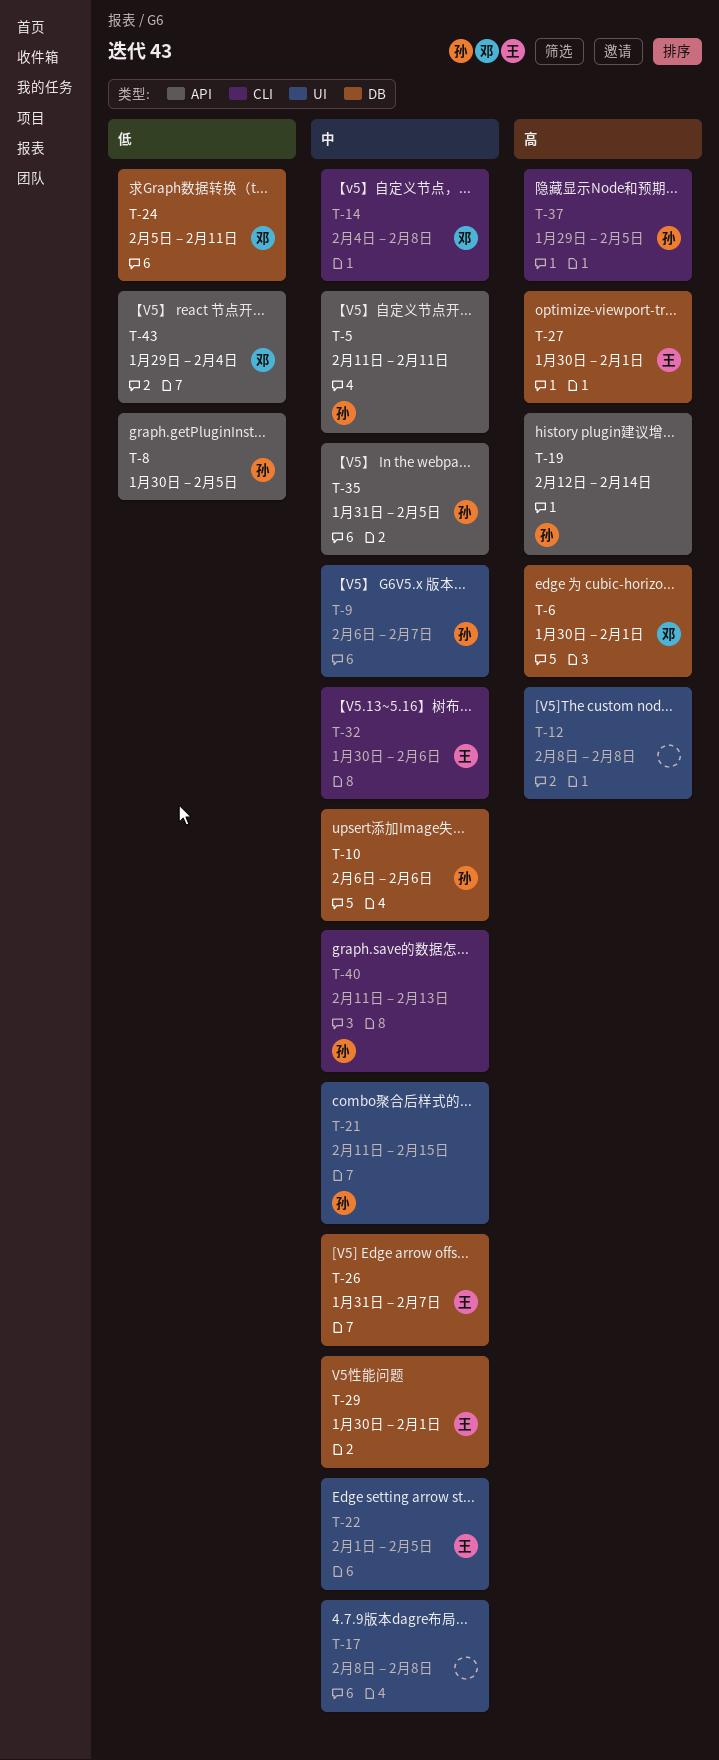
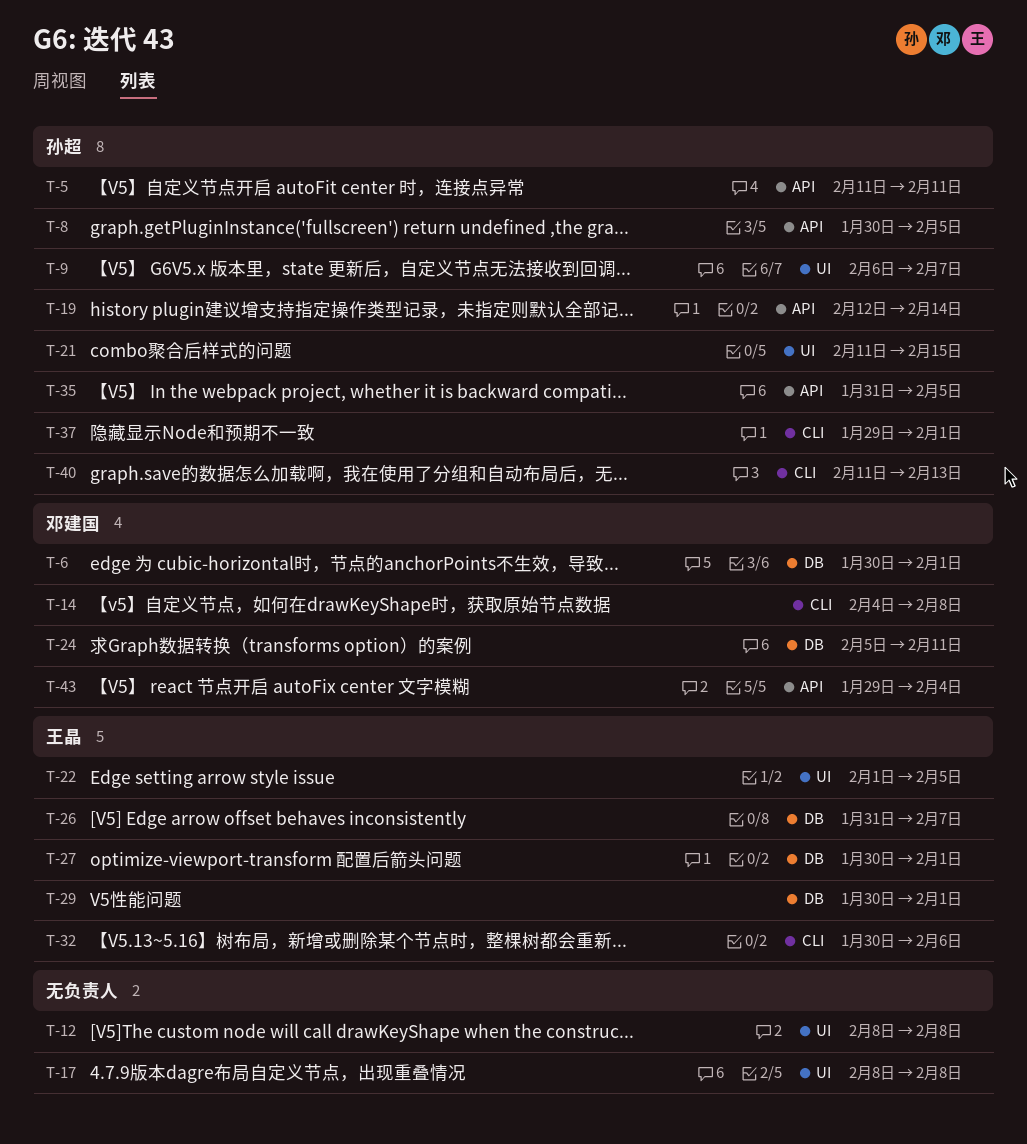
T-10: present -> none
T-37, due: Feb 5 -> Feb 1

